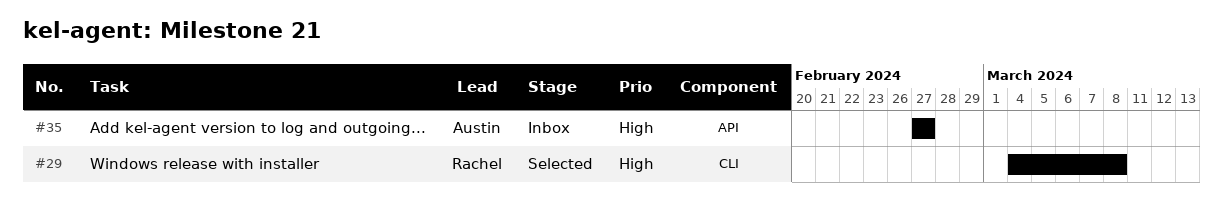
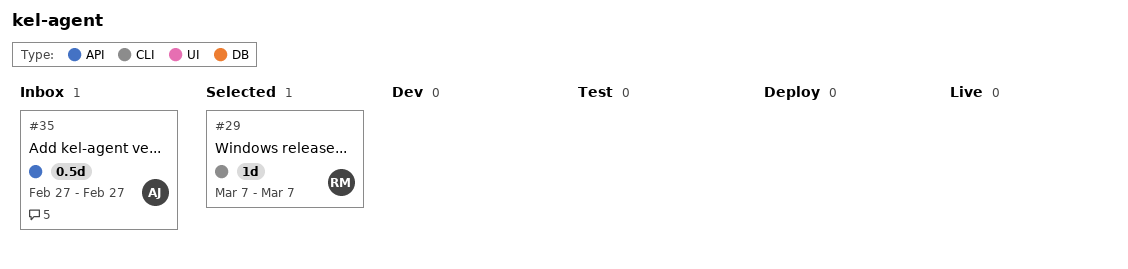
#29, start: Mar 4 -> Mar 7
#29, due: Mar 8 -> Mar 7

